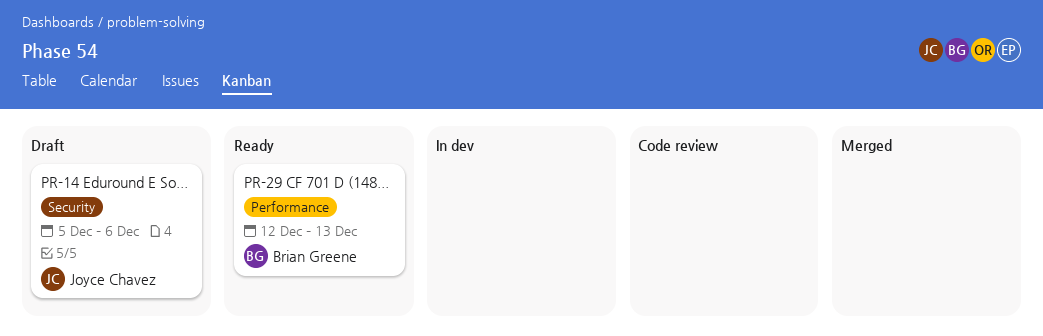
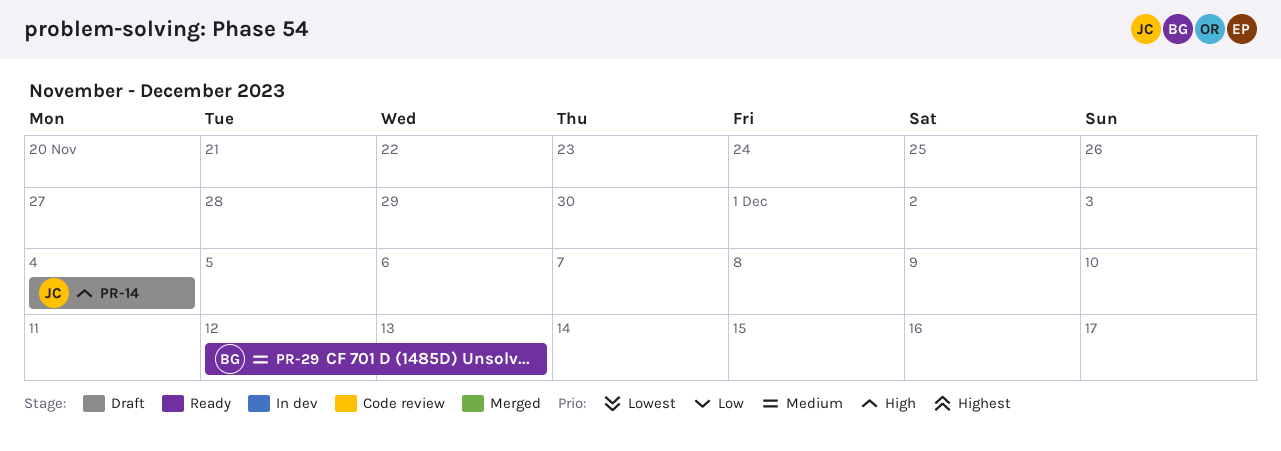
PR-14, start: Dec 5 -> Dec 4
PR-14, due: Dec 6 -> Dec 4

